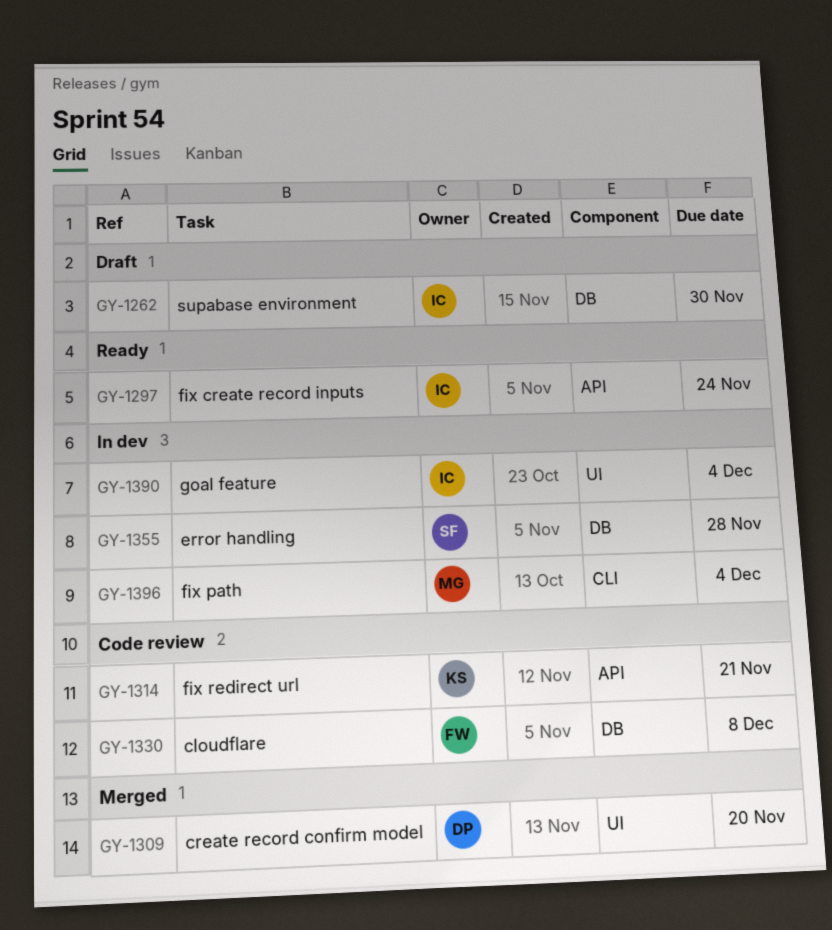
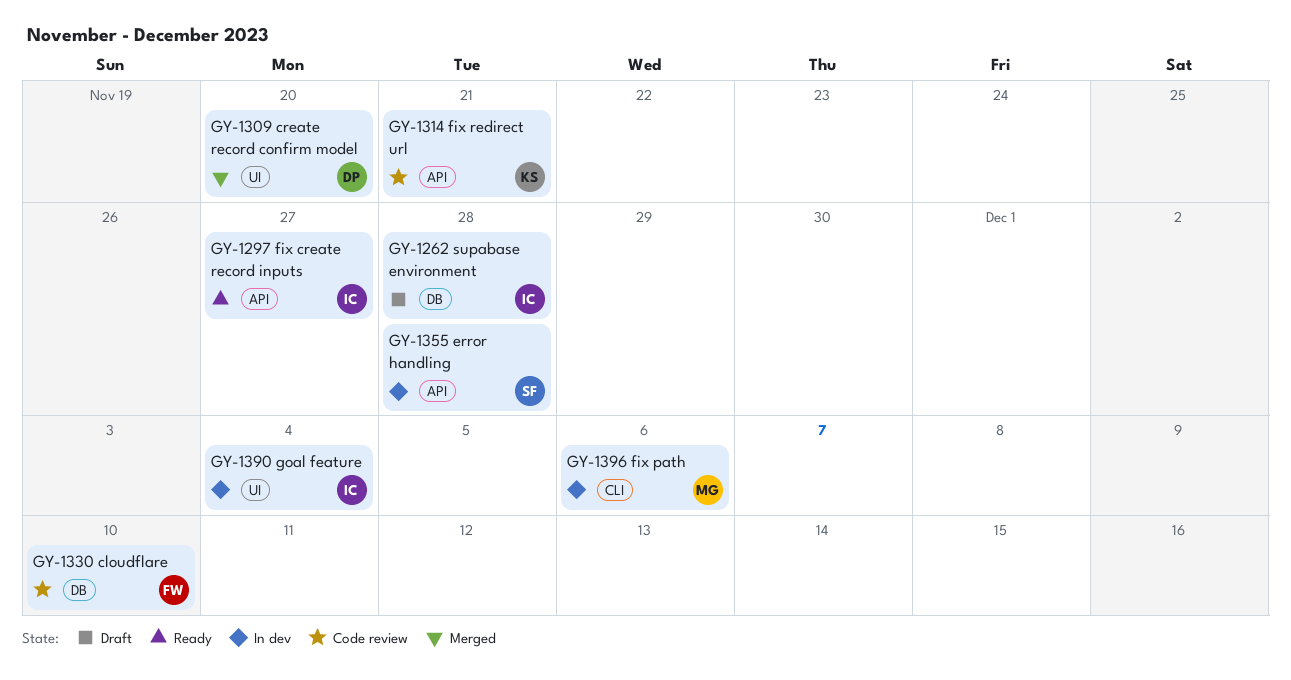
GY-1262, due: Nov 30 -> Nov 28
GY-1297, due: Nov 24 -> Nov 27
GY-1330, due: Dec 8 -> Dec 10
GY-1355, label: DB -> API
GY-1396, due: Dec 4 -> Dec 6

